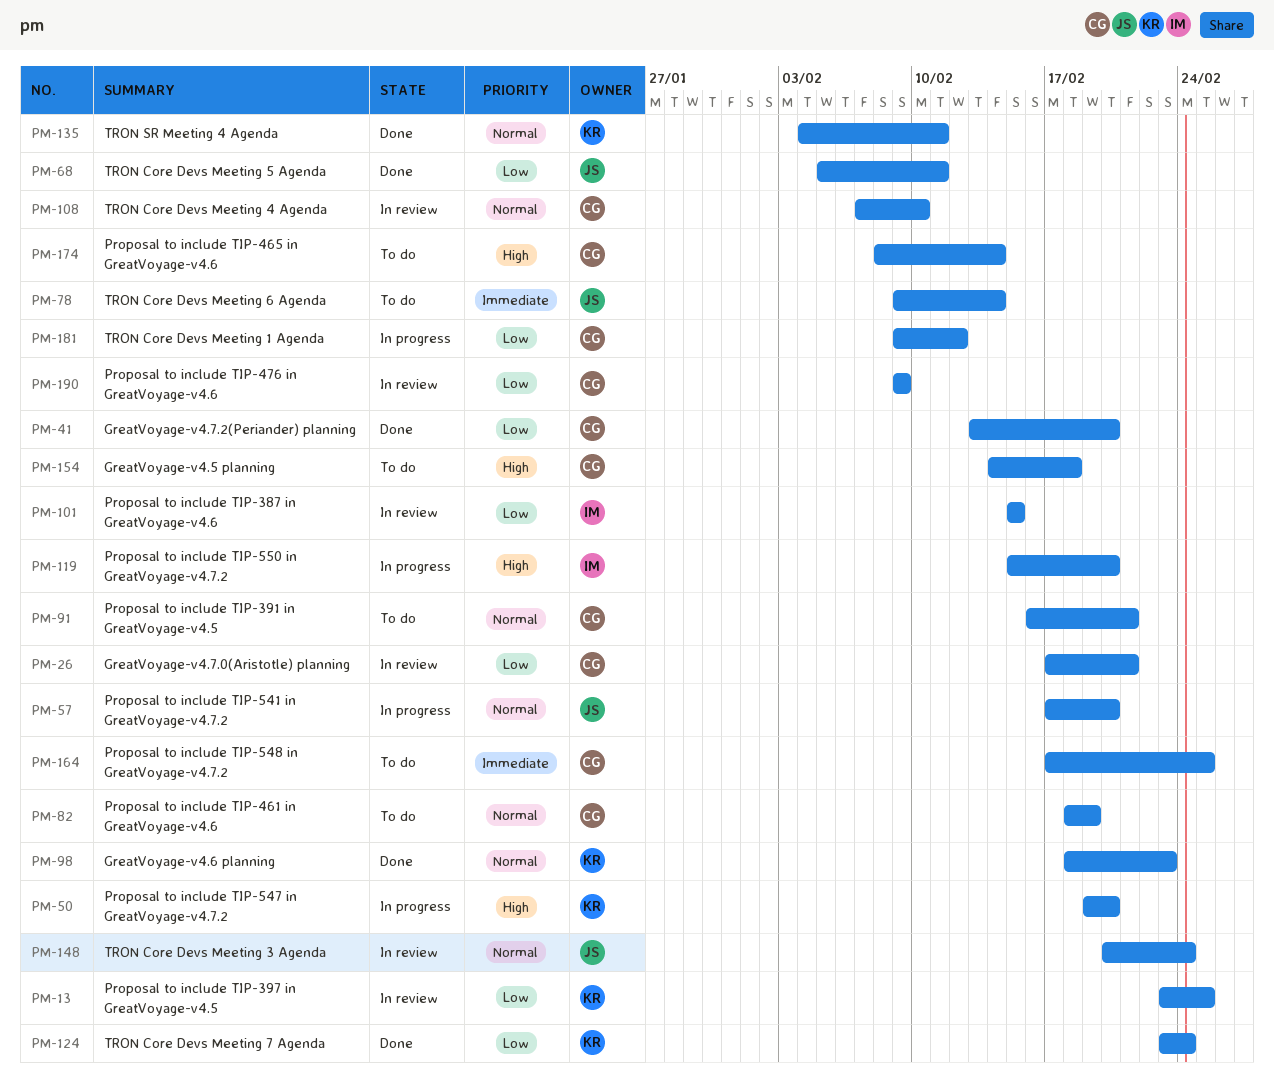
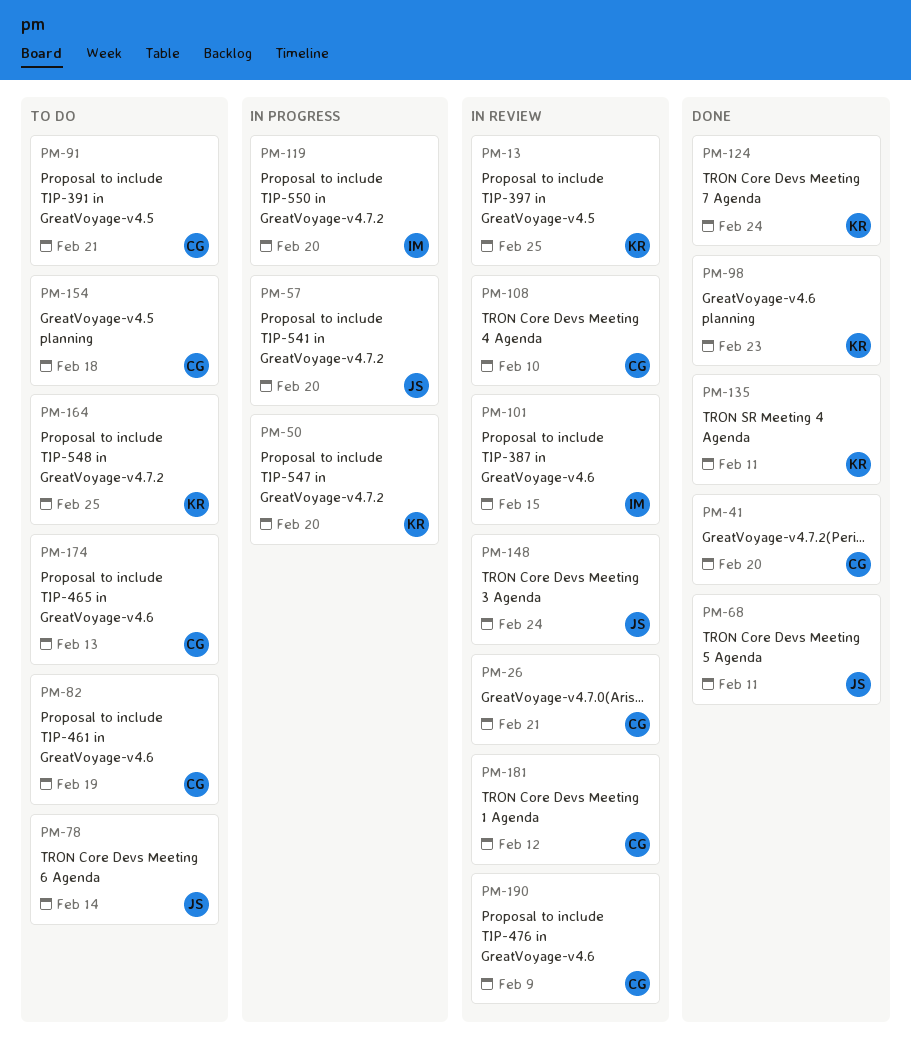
PM-164, owner: CG -> KR
PM-174, due: Feb 14 -> Feb 13
PM-181, status: In progress -> In review

